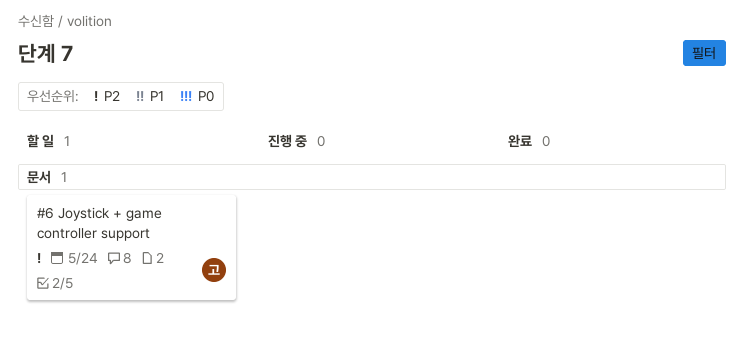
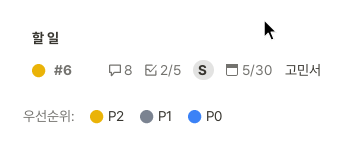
#6, due: May 24 -> May 30

